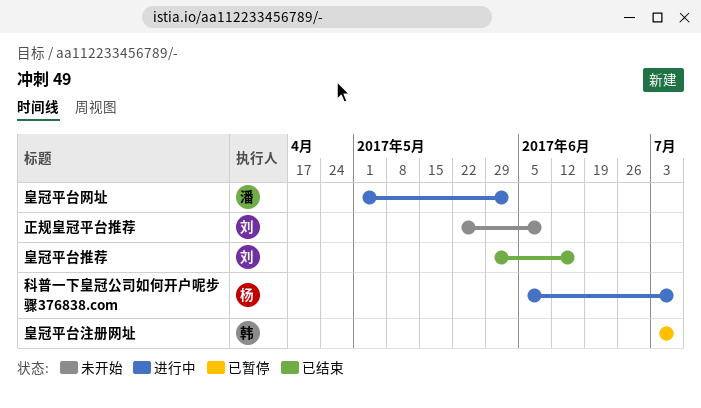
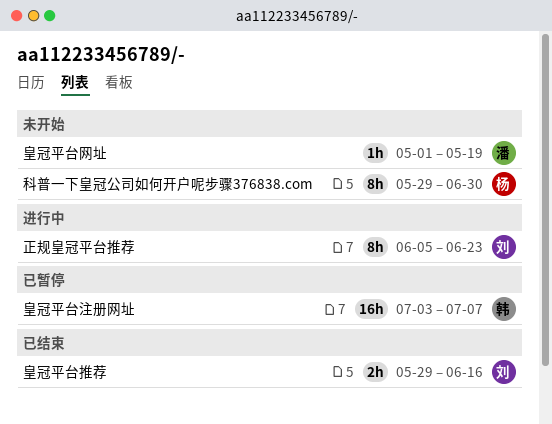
正规皇冠平台推荐, status: 未开始 -> 进行中
正规皇冠平台推荐, start: May 22 -> Jun 5
正规皇冠平台推荐, due: Jun 9 -> Jun 23
皇冠平台网址, status: 进行中 -> 未开始
皇冠平台网址, due: Jun 2 -> May 19
科普一下皇冠公司如何开户呢步骤376838.com, status: 进行中 -> 未开始
科普一下皇冠公司如何开户呢步骤376838.com, start: Jun 5 -> May 29
科普一下皇冠公司如何开户呢步骤376838.com, due: Jul 7 -> Jun 30

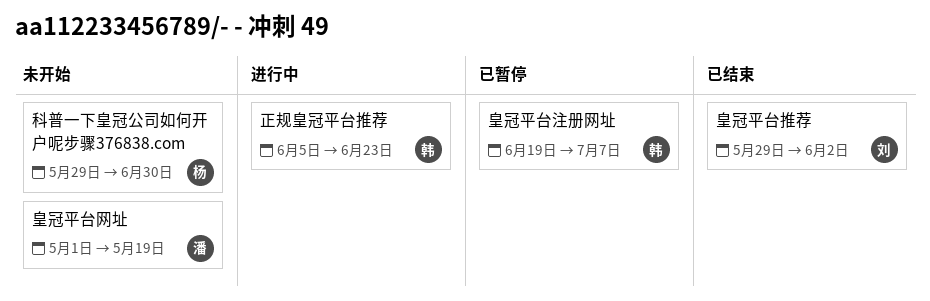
正规皇冠平台推荐, owner: 刘 -> 韩
皇冠平台推荐, due: Jun 16 -> Jun 2
皇冠平台注册网址, start: Jul 3 -> Jun 19

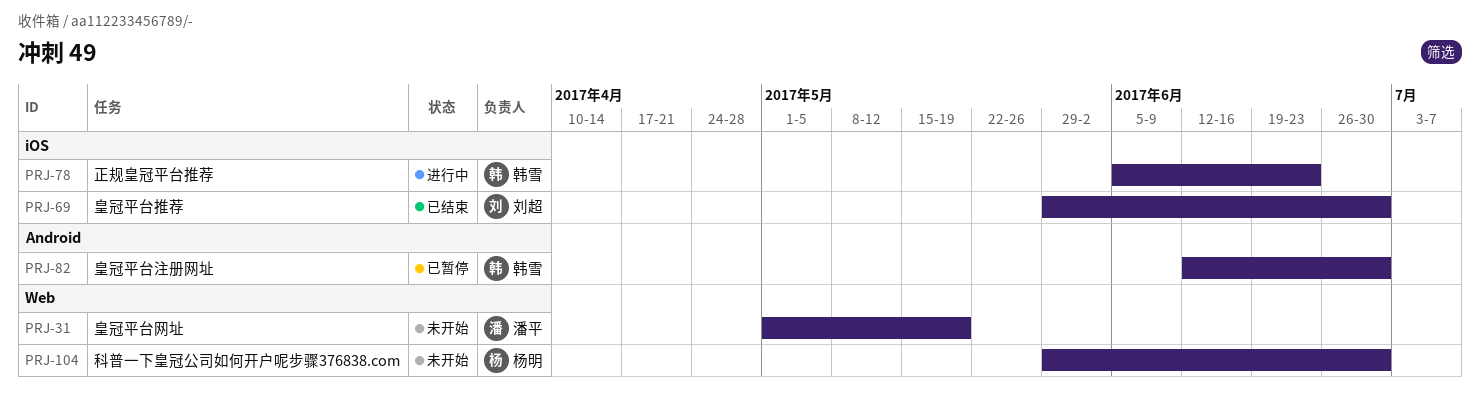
皇冠平台推荐, due: Jun 2 -> Jun 30
皇冠平台注册网址, start: Jun 19 -> Jun 12
皇冠平台注册网址, due: Jul 7 -> Jun 30

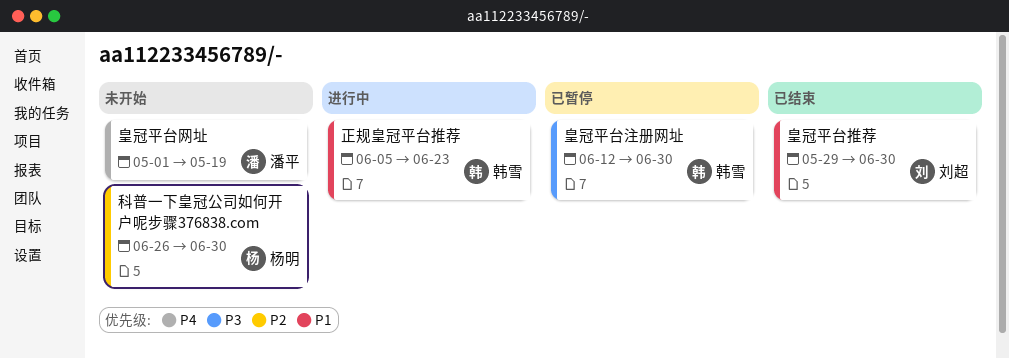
科普一下皇冠公司如何开户呢步骤376838.com, start: May 29 -> Jun 26

